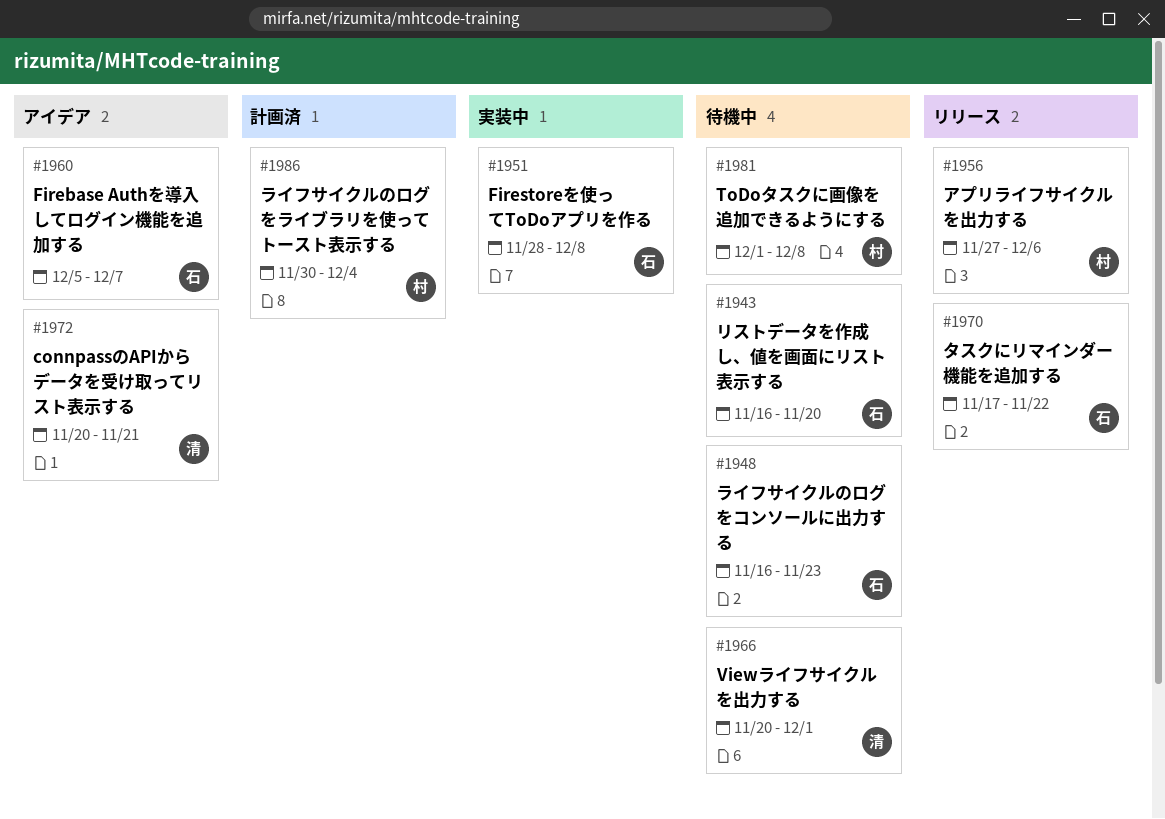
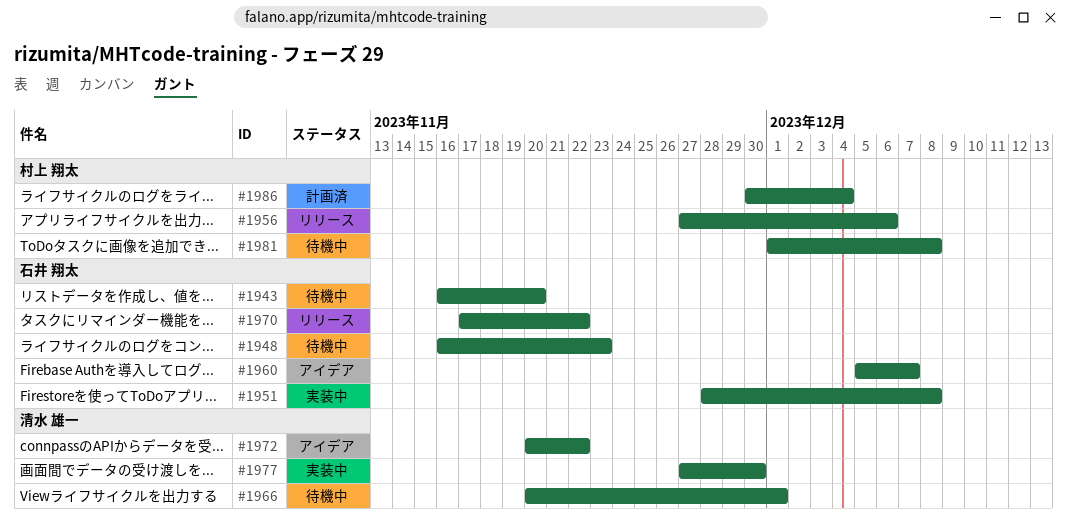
#1972, due: Nov 21 -> Nov 22
#1977: none -> present

